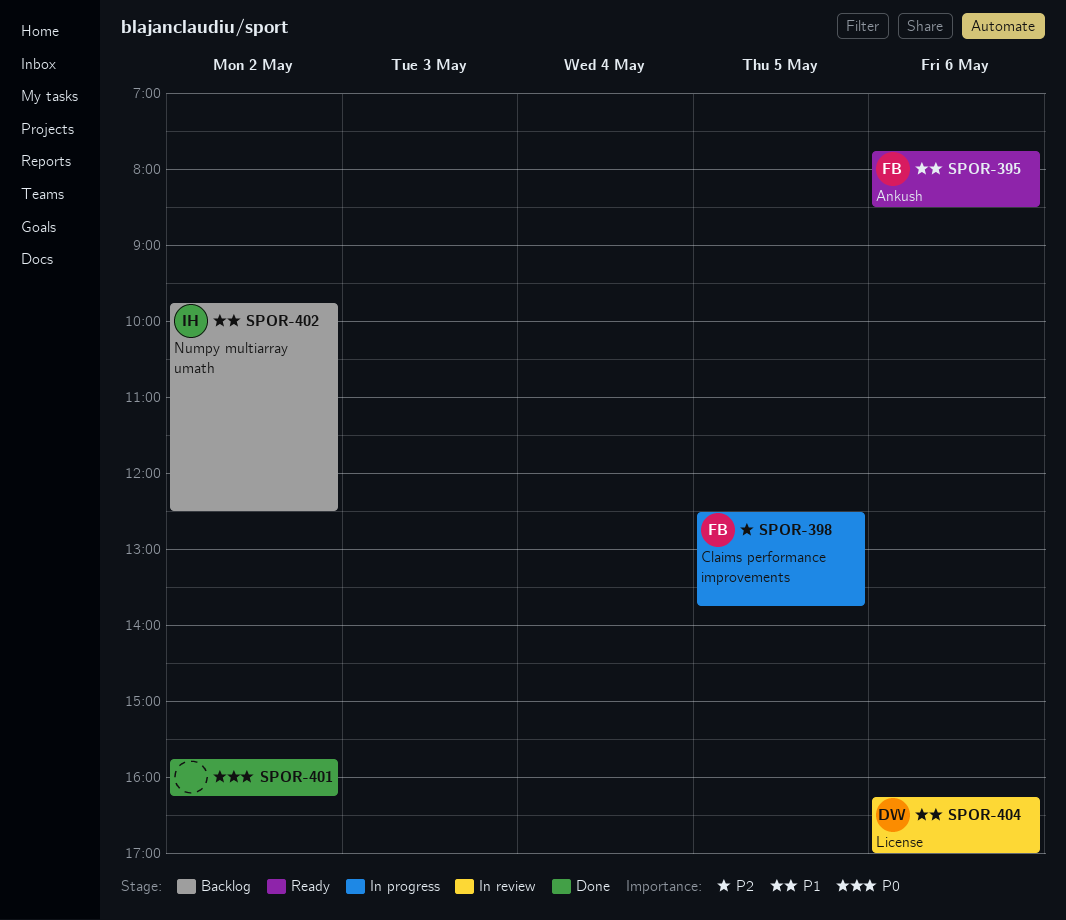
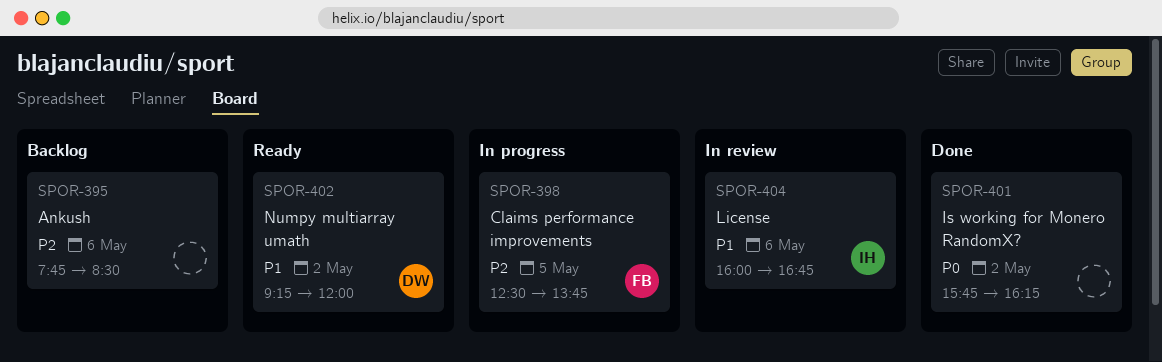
SPOR-395, status: Ready -> Backlog
SPOR-395, owner: FB -> none
SPOR-395, priority: P1 -> P2
SPOR-402, status: Backlog -> Ready
SPOR-402, owner: IH -> DW
SPOR-402, begins: 09:45 -> 09:15
SPOR-402, ends: 12:30 -> 12:00
SPOR-404, owner: DW -> IH
SPOR-404, begins: 16:15 -> 16:00
SPOR-404, ends: 17:00 -> 16:45

